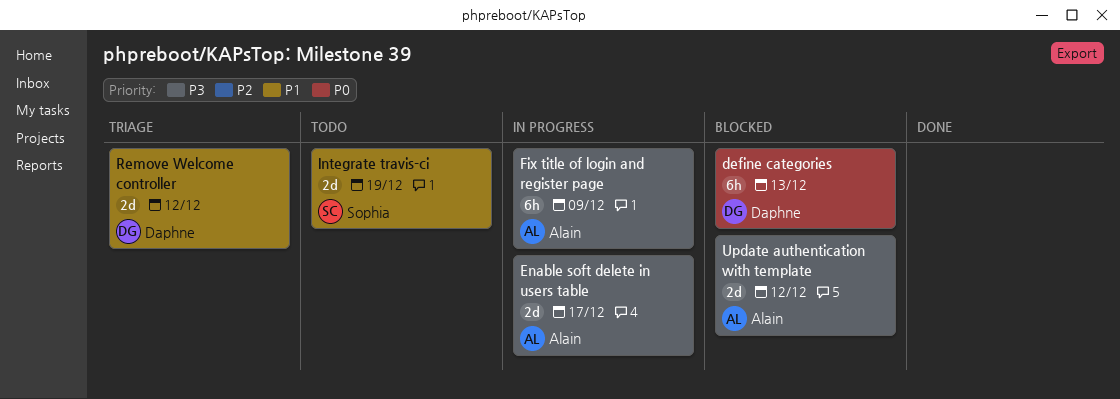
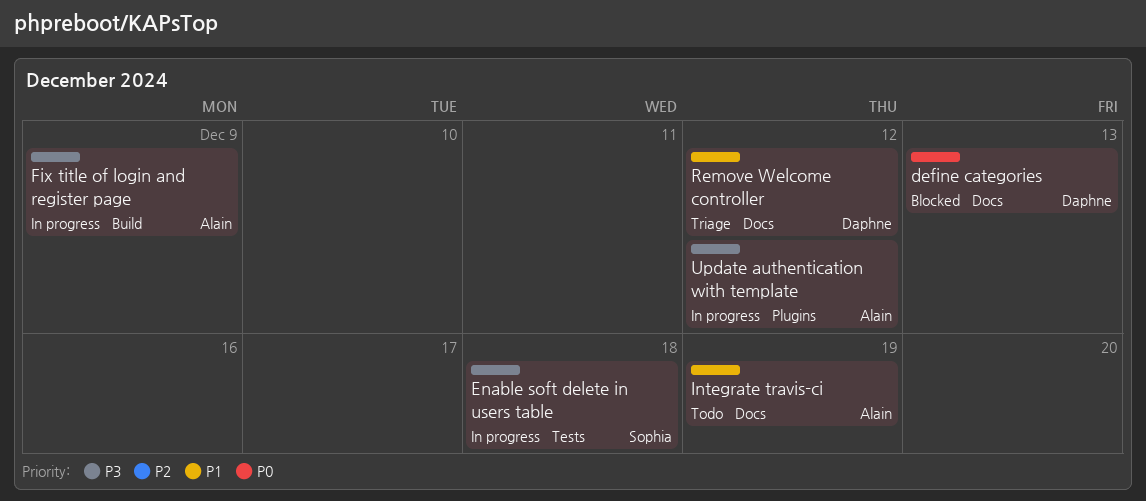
Enable soft delete in users table, owner: Alain -> Sophia
Enable soft delete in users table, due: Dec 17 -> Dec 18
Integrate travis-ci, owner: Sophia -> Alain
Update authentication with template, status: Blocked -> In progress

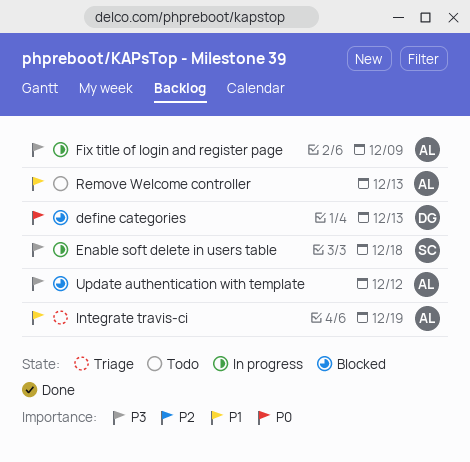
Integrate travis-ci, status: Todo -> Triage
Remove Welcome controller, status: Triage -> Todo
Remove Welcome controller, owner: Daphne -> Alain
Remove Welcome controller, due: Dec 12 -> Dec 13
Update authentication with template, status: In progress -> Blocked

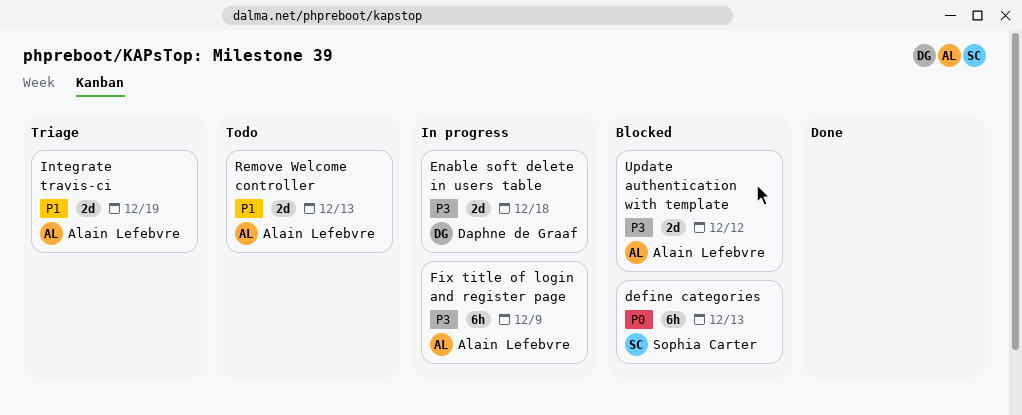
define categories, owner: Daphne de Graaf -> Sophia Carter
Enable soft delete in users table, owner: Sophia Carter -> Daphne de Graaf

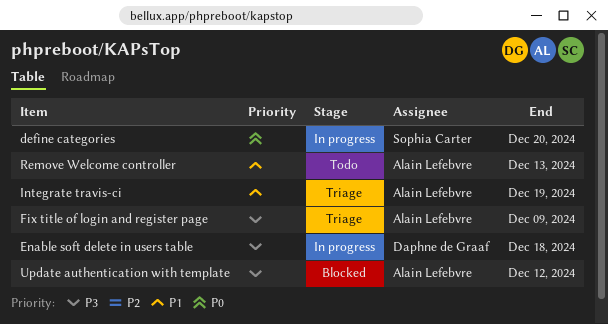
define categories, status: Blocked -> In progress
define categories, due: Dec 13 -> Dec 20
Fix title of login and register page, status: In progress -> Triage

